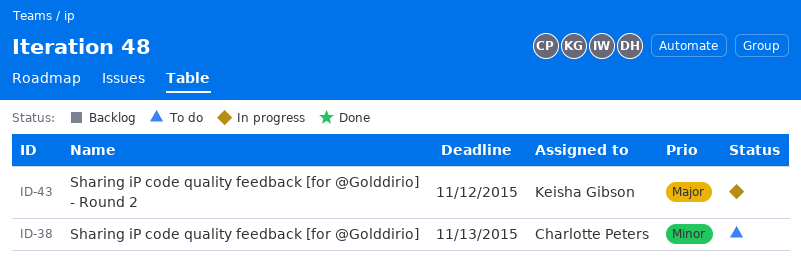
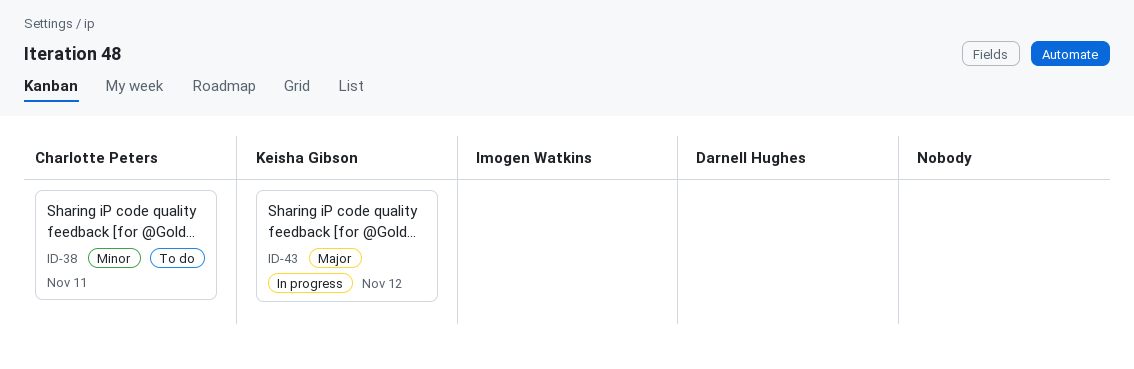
ID-38, due: Nov 13 -> Nov 11

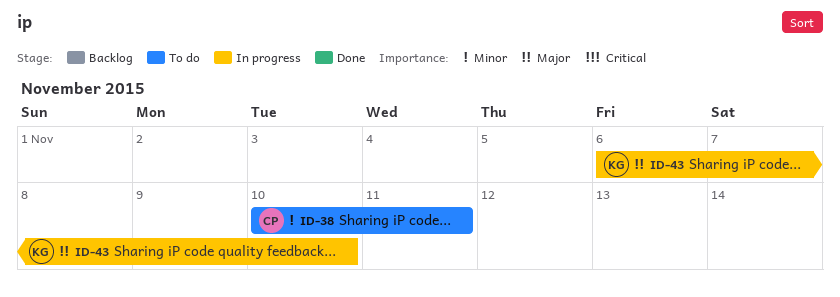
ID-43, due: Nov 12 -> Nov 10

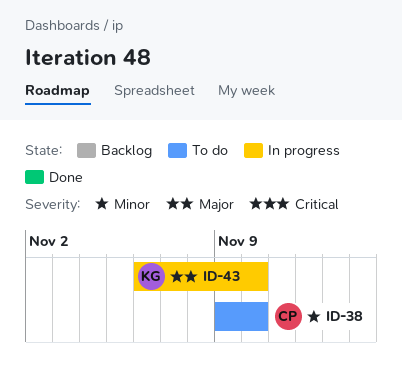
ID-38, start: Nov 10 -> Nov 9
ID-38, due: Nov 11 -> Nov 10

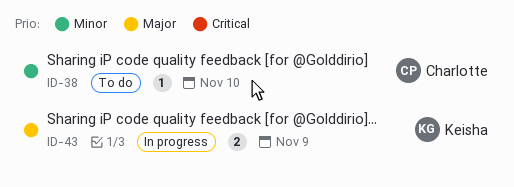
ID-43, due: Nov 10 -> Nov 9

